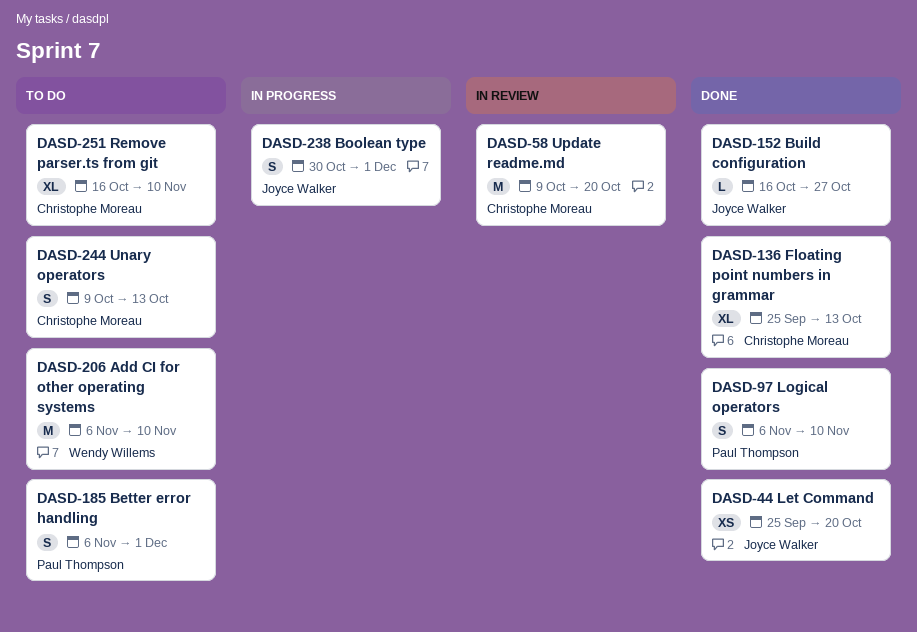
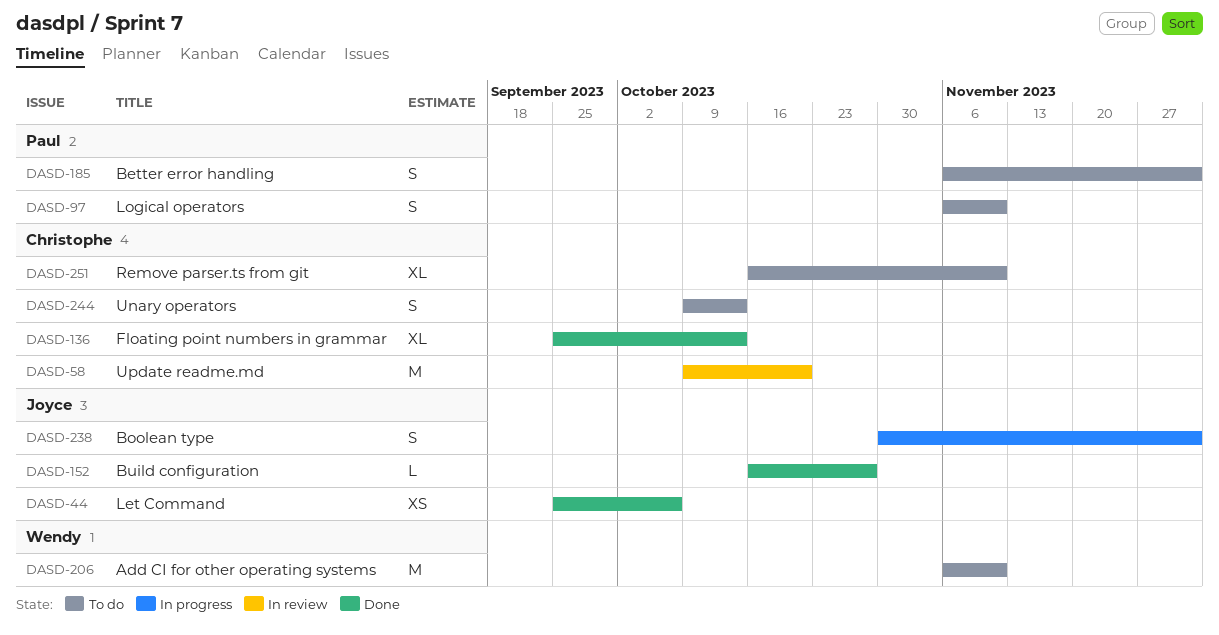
DASD-44, due: Oct 20 -> Oct 6
DASD-97, status: Done -> To do

